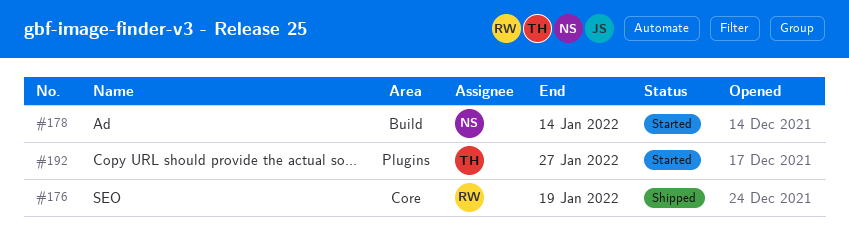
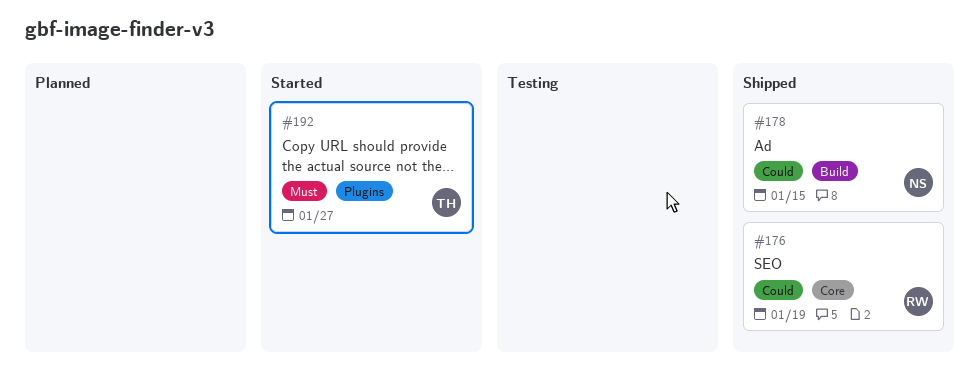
#178, status: Started -> Shipped
#178, due: Jan 14 -> Jan 15

